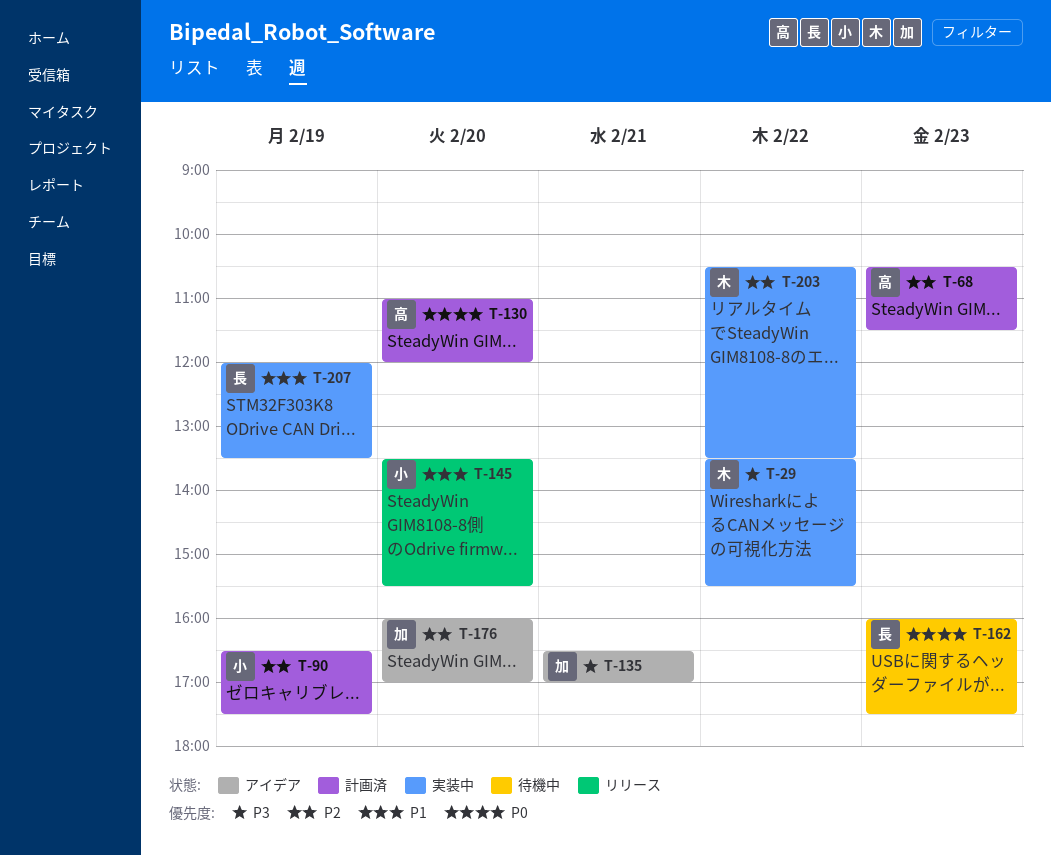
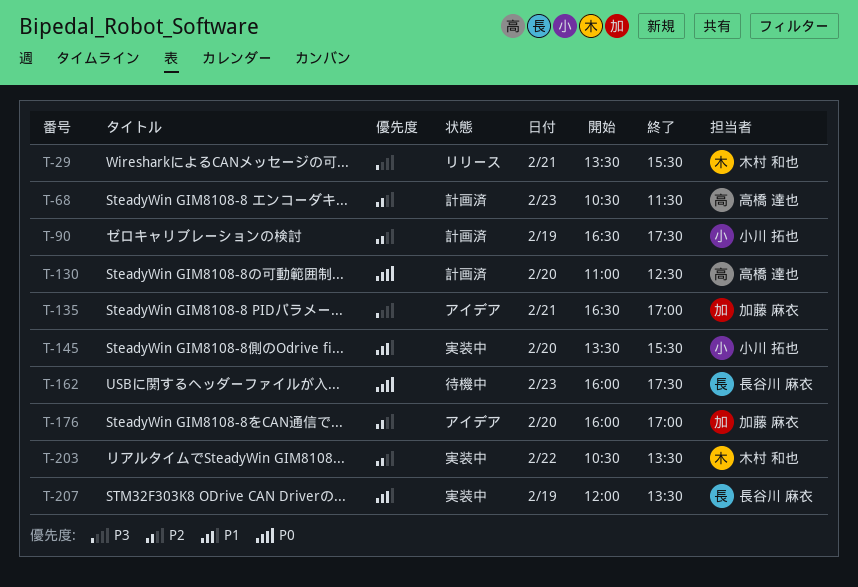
T-29, status: 実装中 -> リリース
T-29, day: Feb 22 -> Feb 21
T-130, ends: 12:00 -> 12:30
T-145, status: リリース -> 実装中

